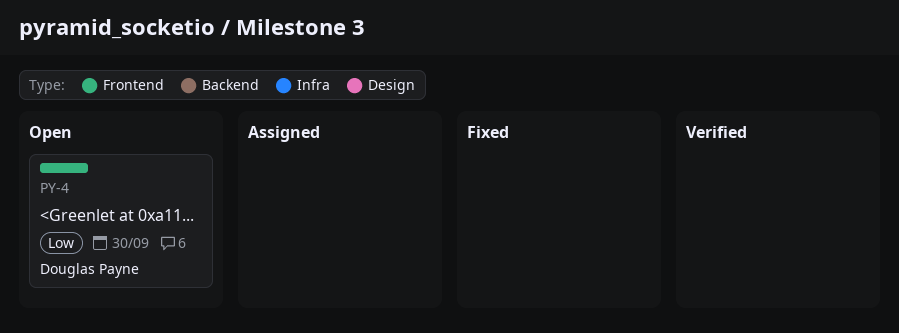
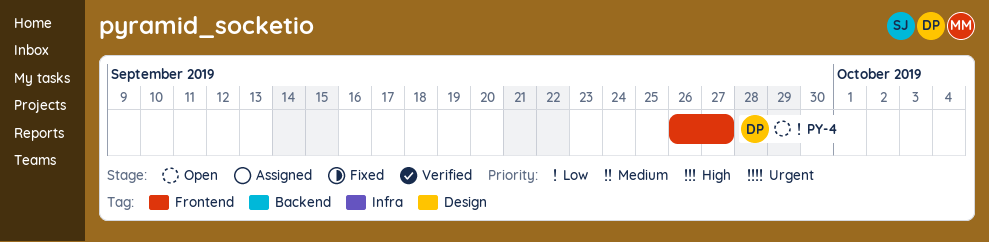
PY-4, due: Sep 30 -> Sep 27

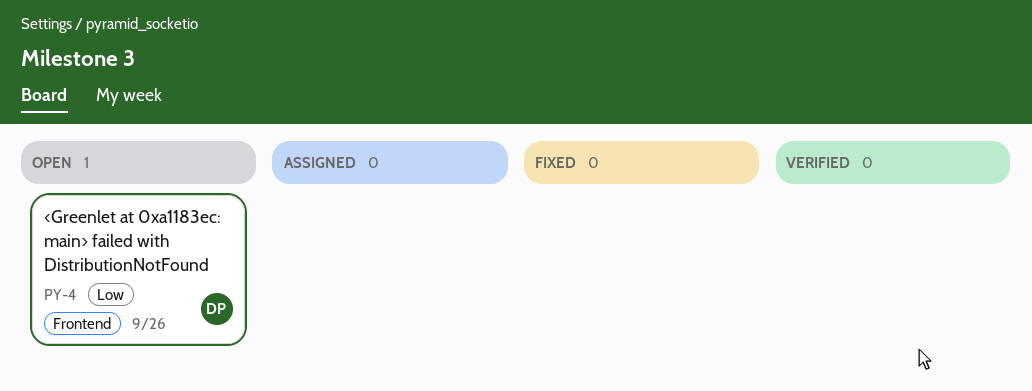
PY-4, due: Sep 27 -> Sep 26

